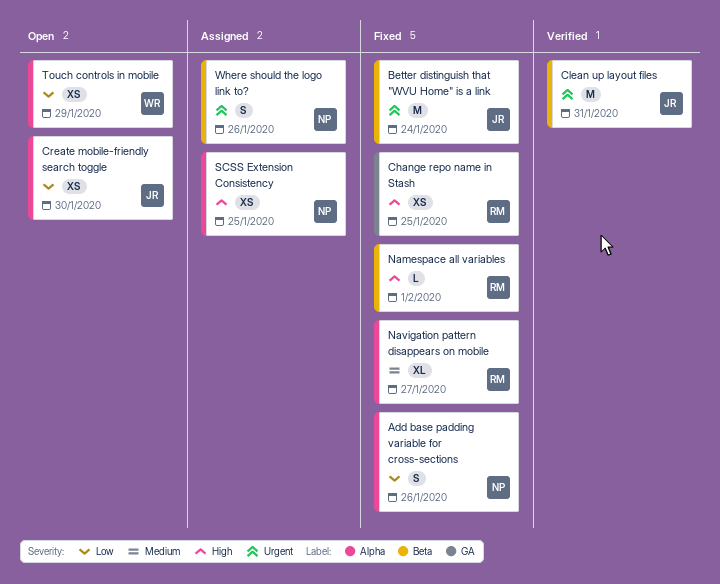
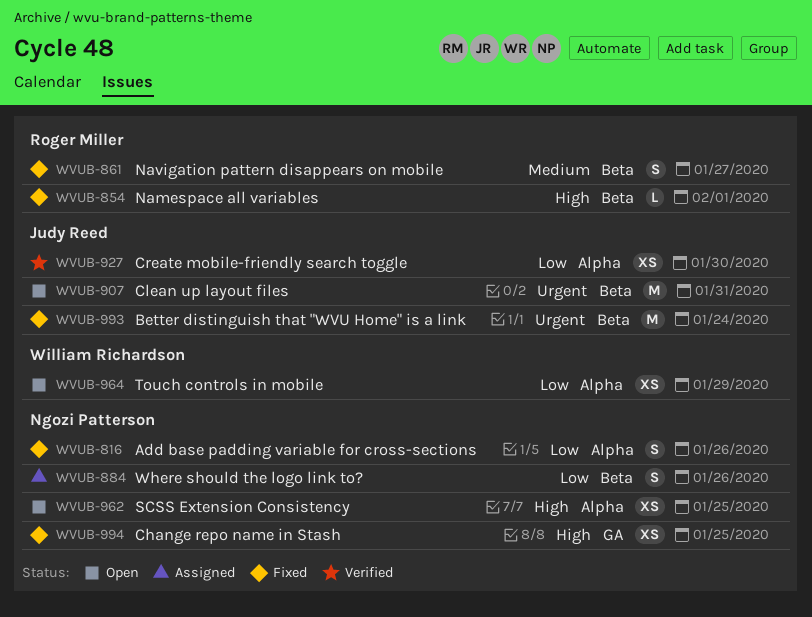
Change repo name in Stash, owner: Roger Miller -> Ngozi Patterson
Clean up layout files, status: Verified -> Open
Create mobile-friendly search toggle, status: Open -> Verified
Navigation pattern disappears on mobile, label: Alpha -> Beta
Navigation pattern disappears on mobile, estimate: XL -> S
SCSS Extension Consistency, status: Assigned -> Open
Where should the logo link to?, priority: Urgent -> Low

